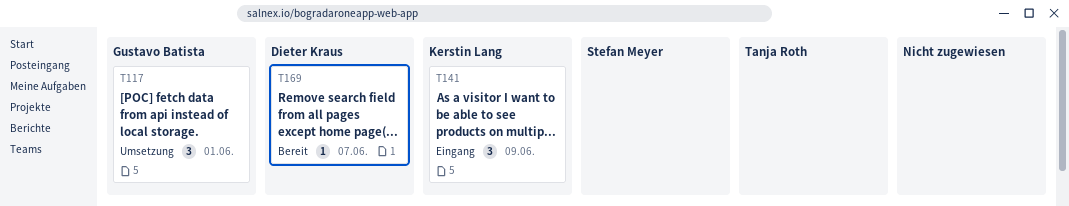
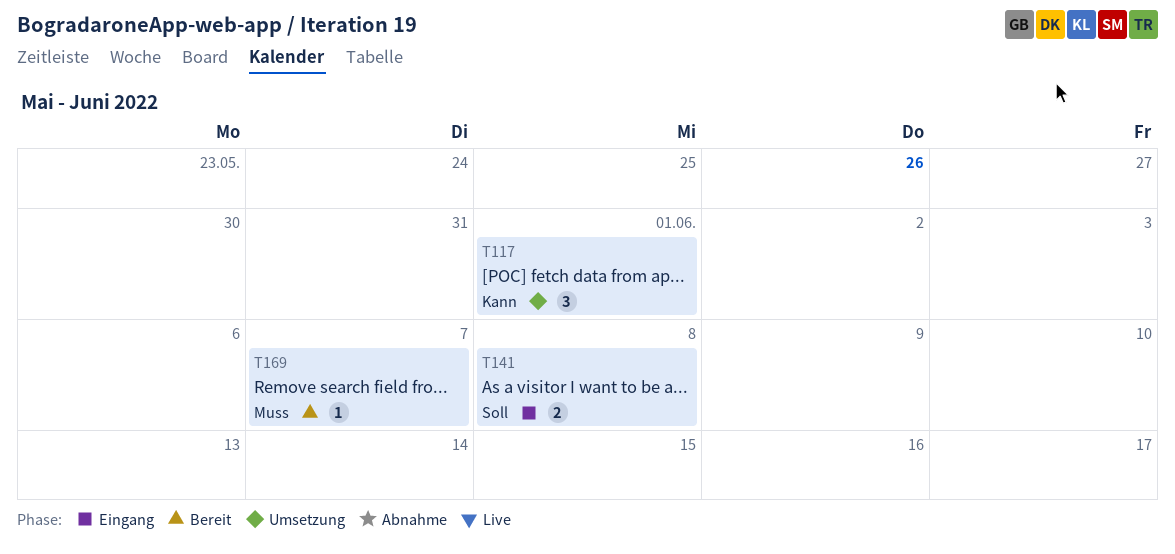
T141, estimate: 3 -> 2
T141, due: Jun 9 -> Jun 8

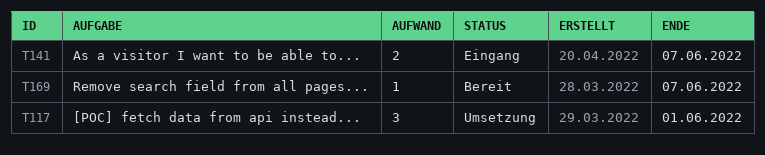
T141, due: Jun 8 -> Jun 7

